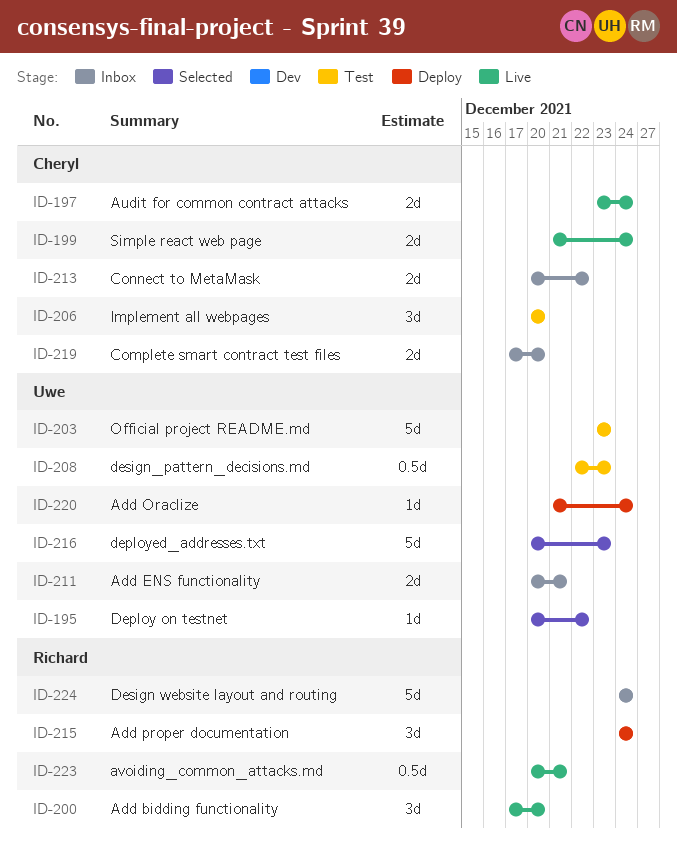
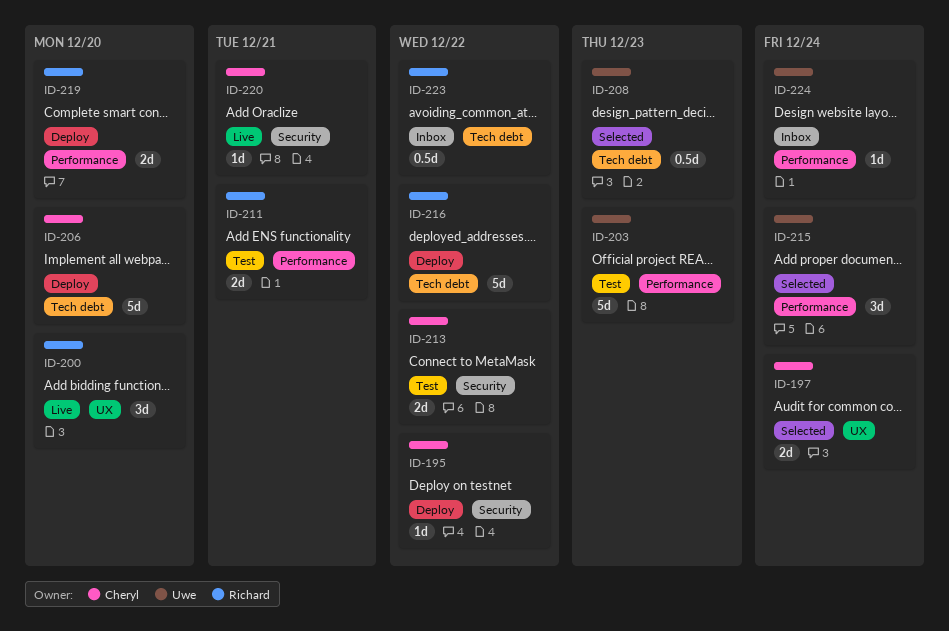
ID-195, status: Selected -> Deploy
ID-195, owner: Uwe -> Cheryl
ID-197, status: Live -> Selected
ID-199: present -> none
ID-206, status: Test -> Deploy
ID-206, estimate: 3d -> 5d
ID-208, status: Test -> Selected
ID-211, status: Inbox -> Test
ID-211, owner: Uwe -> Richard
ID-213, status: Inbox -> Test
ID-215, status: Deploy -> Selected
ID-215, owner: Richard -> Uwe
ID-216, status: Selected -> Deploy
ID-216, owner: Uwe -> Richard
ID-216, due: Dec 23 -> Dec 22
ID-219, status: Inbox -> Deploy
ID-219, owner: Cheryl -> Richard
ID-220, status: Deploy -> Live
ID-220, owner: Uwe -> Cheryl
ID-220, due: Dec 24 -> Dec 21
ID-223, status: Live -> Inbox
ID-223, due: Dec 21 -> Dec 22
ID-224, owner: Richard -> Uwe
ID-224, estimate: 5d -> 1d

